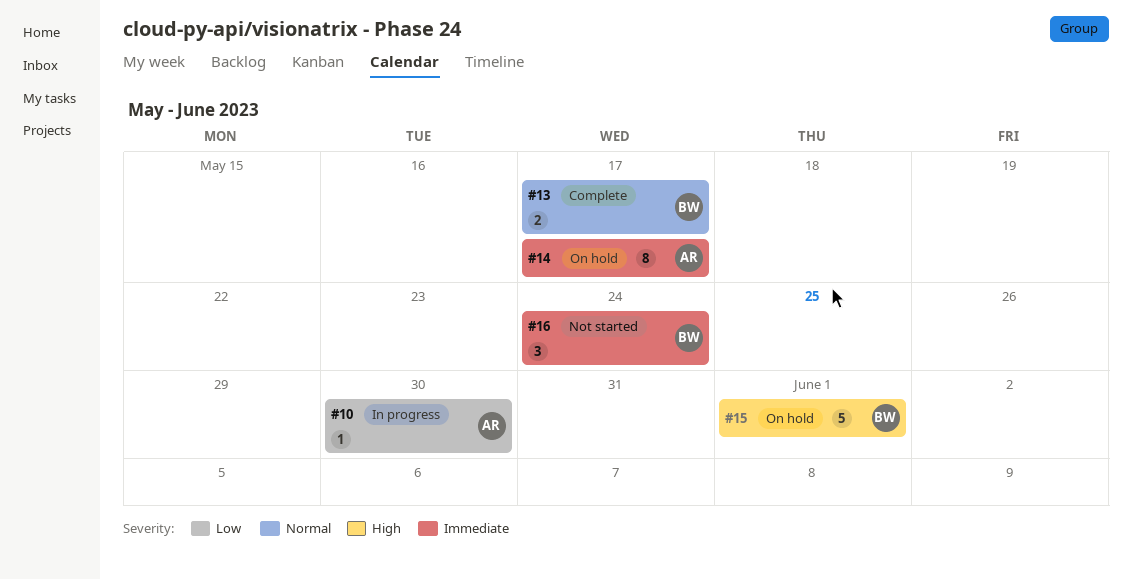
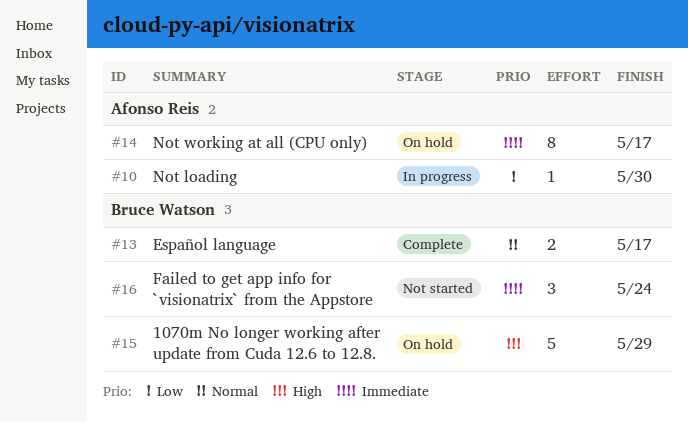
#15, due: Jun 1 -> May 29

